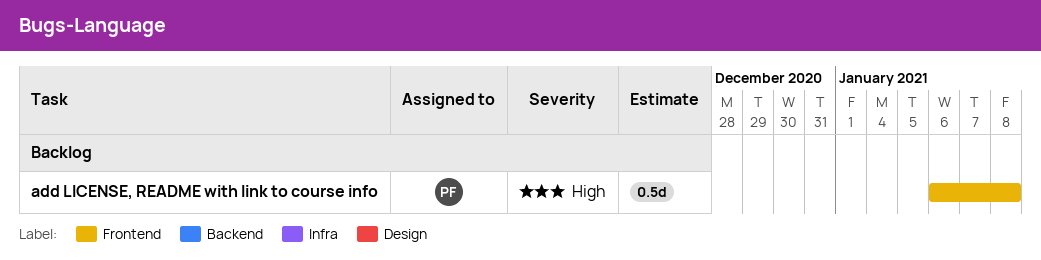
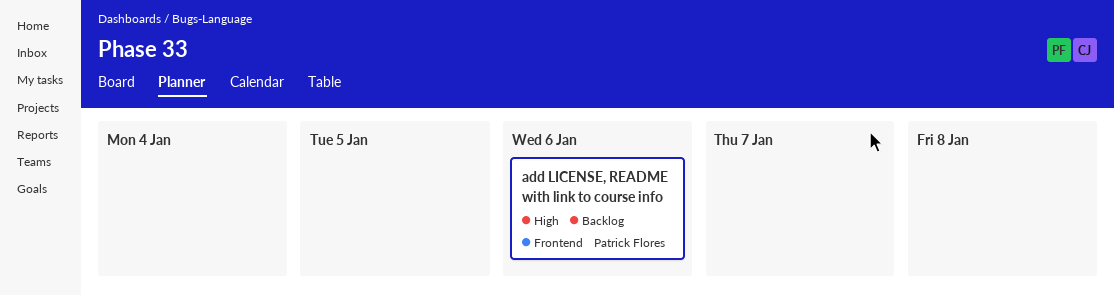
add LICENSE, README with link to course info, due: Jan 8 -> Jan 6

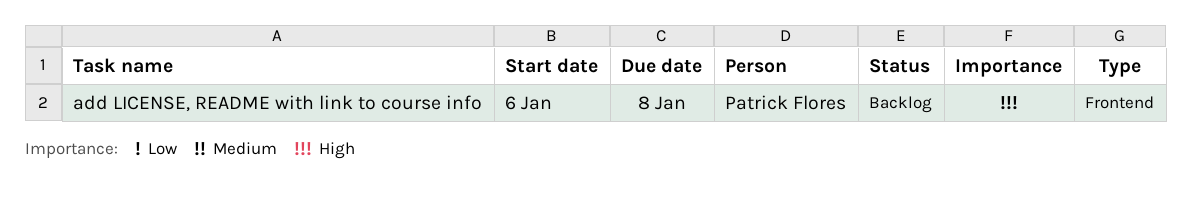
add LICENSE, README with link to course info, due: Jan 6 -> Jan 8

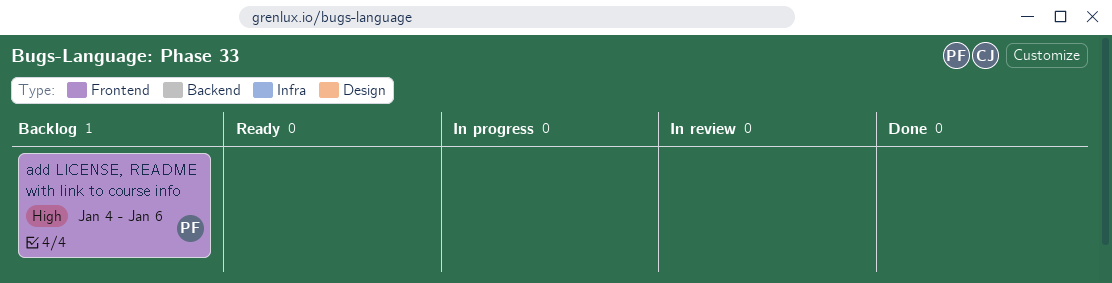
add LICENSE, README with link to course info, start: Jan 6 -> Jan 4
add LICENSE, README with link to course info, due: Jan 8 -> Jan 6

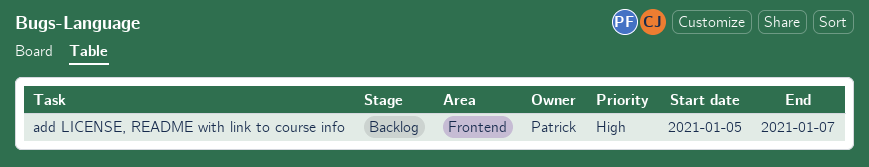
add LICENSE, README with link to course info, start: Jan 4 -> Jan 5
add LICENSE, README with link to course info, due: Jan 6 -> Jan 7

